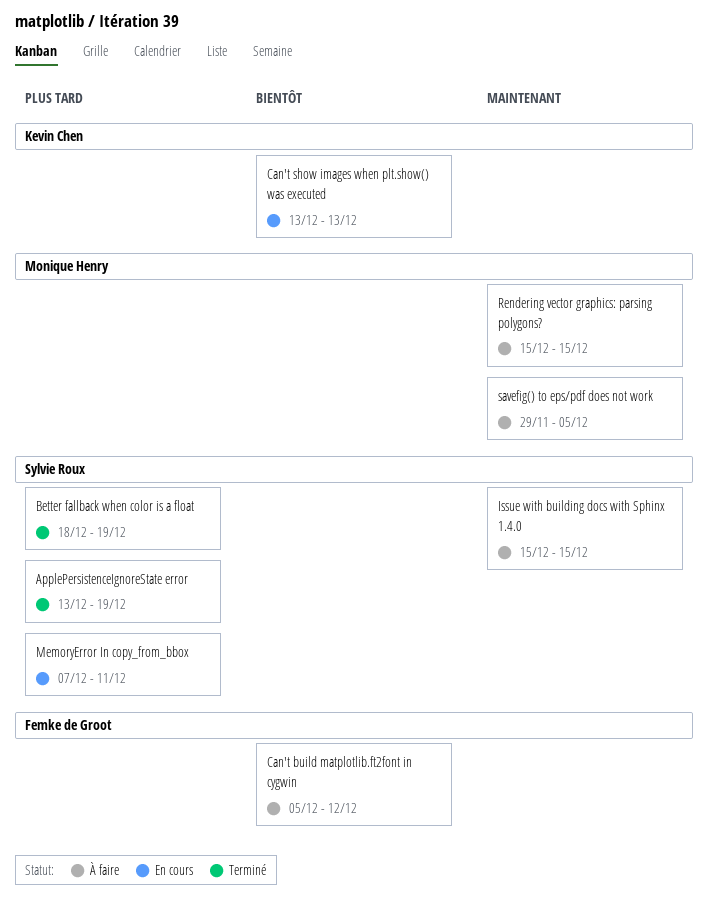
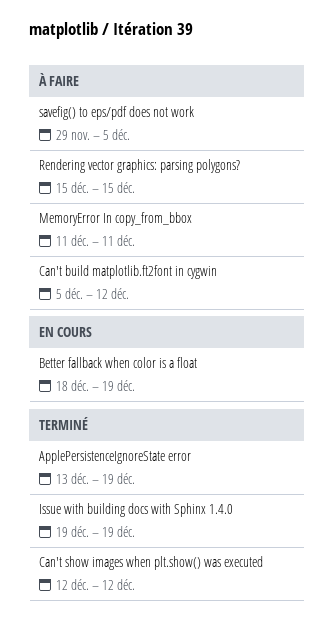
Better fallback when color is a float, status: Terminé -> En cours
Can't show images when plt.show() was executed, status: En cours -> Terminé
Can't show images when plt.show() was executed, start: Dec 13 -> Dec 12
Can't show images when plt.show() was executed, due: Dec 13 -> Dec 12
Issue with building docs with Sphinx 1.4.0, status: À faire -> Terminé
Issue with building docs with Sphinx 1.4.0, start: Dec 15 -> Dec 19
Issue with building docs with Sphinx 1.4.0, due: Dec 15 -> Dec 19
MemoryError In copy_from_bbox, status: En cours -> À faire
MemoryError In copy_from_bbox, start: Dec 7 -> Dec 11

